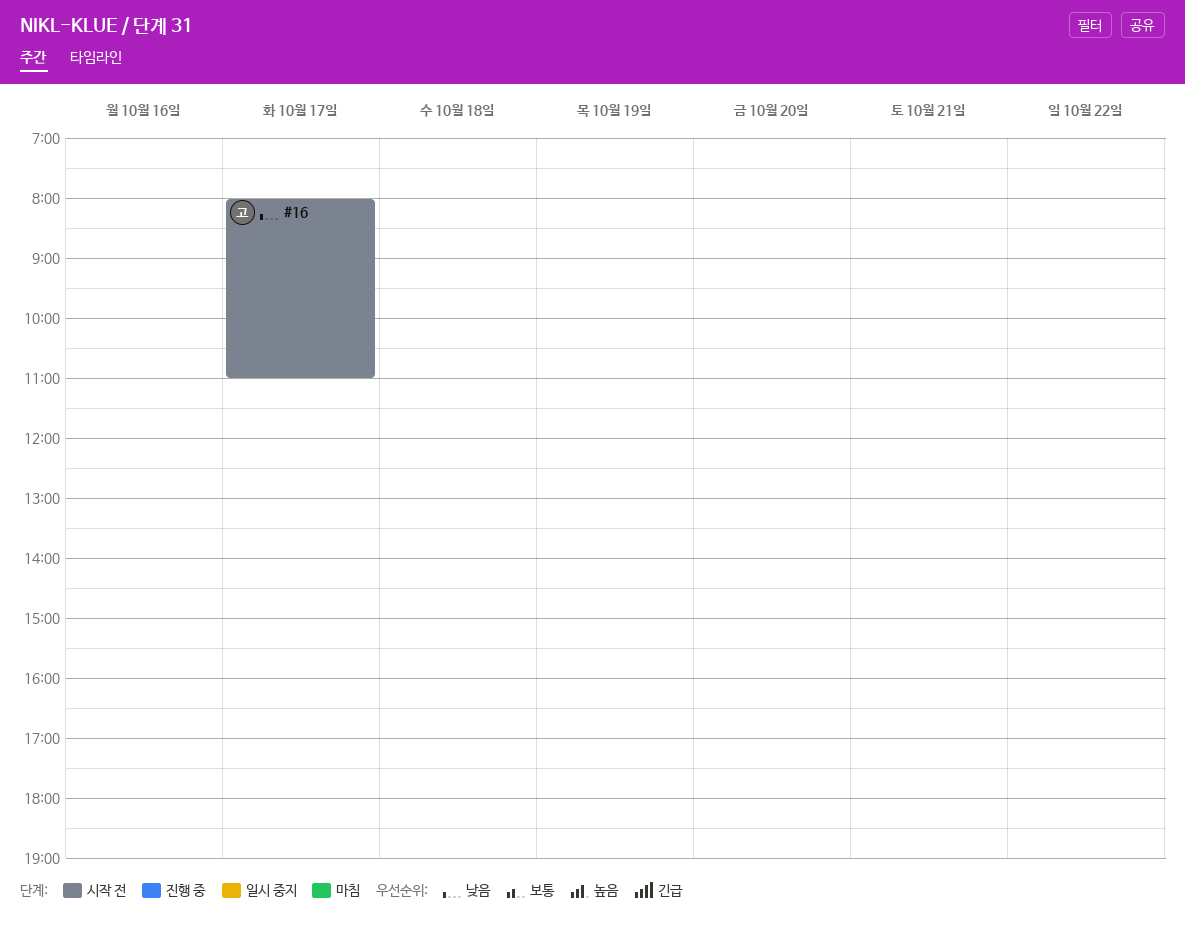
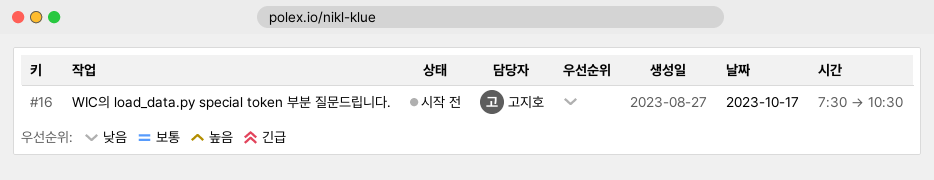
#16, begins: 08:00 -> 07:30
#16, ends: 11:00 -> 10:30

